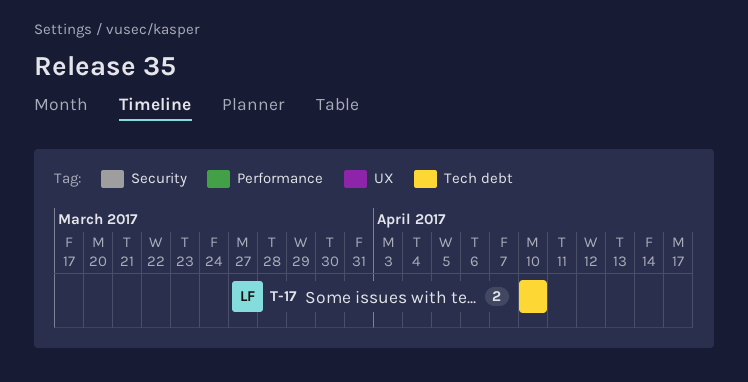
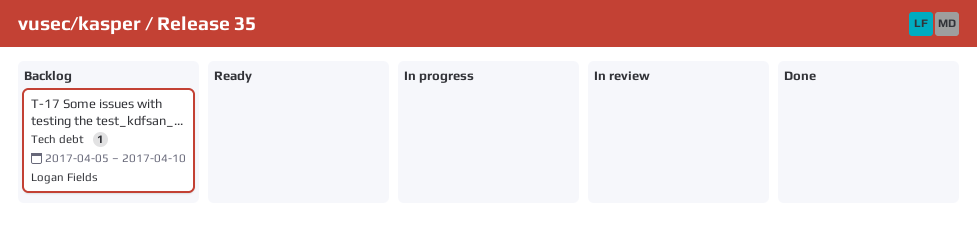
T-17, estimate: 2 -> 1
T-17, start: Apr 10 -> Apr 5

